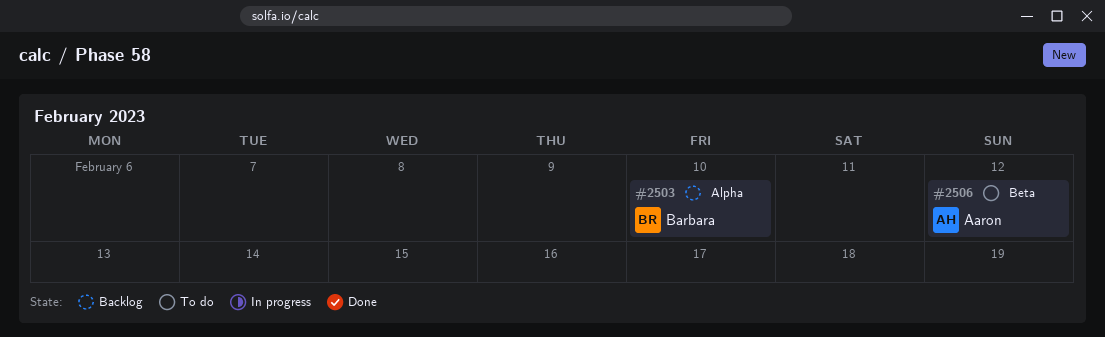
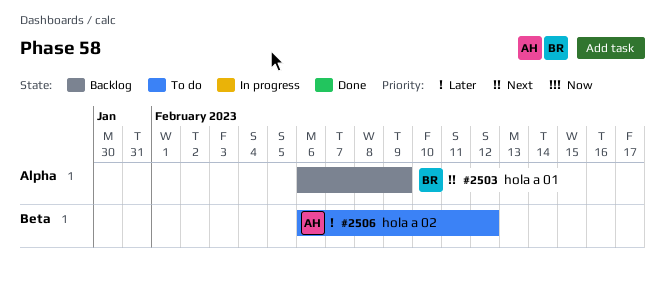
#2503, due: Feb 10 -> Feb 9

